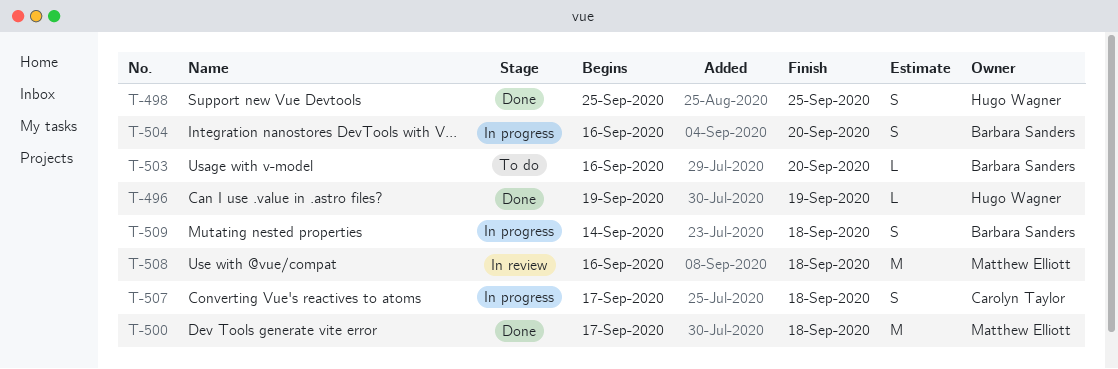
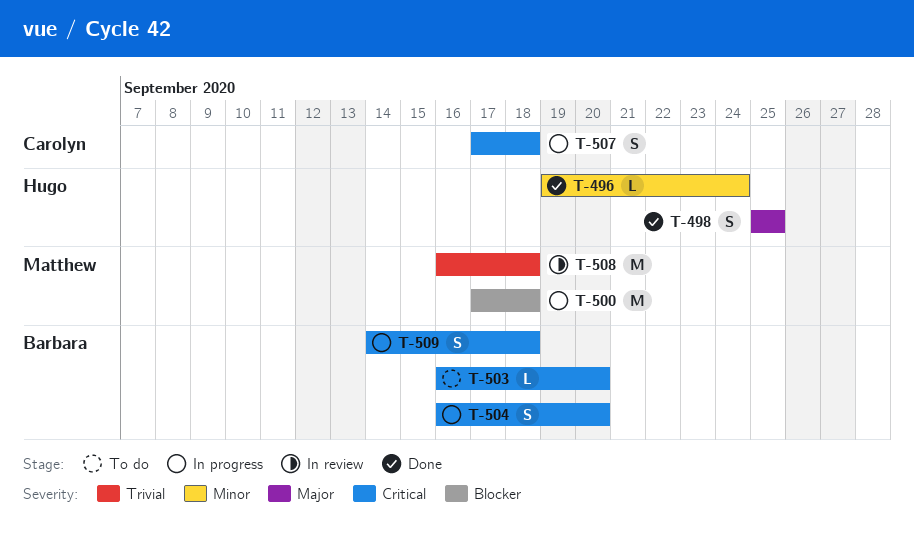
T-496, due: Sep 19 -> Sep 24
T-500, status: Done -> In progress

